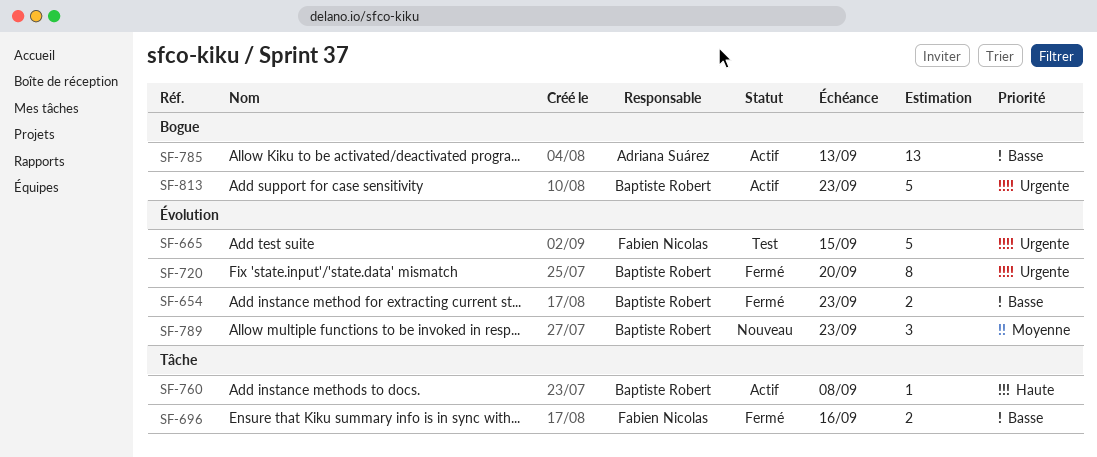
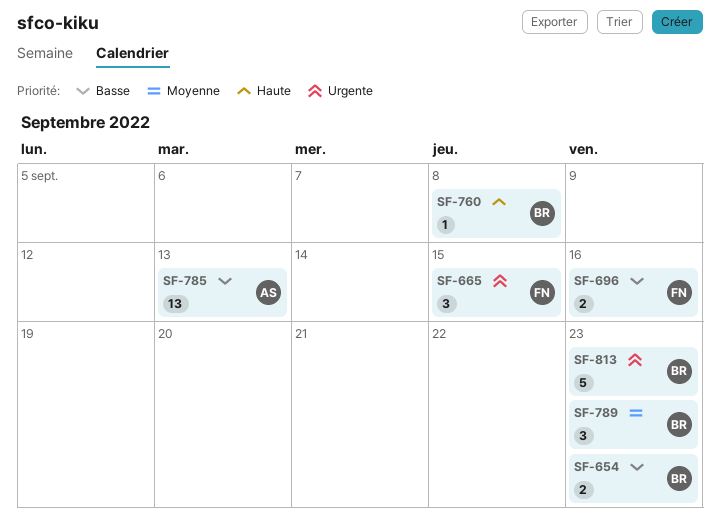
SF-665, estimate: 5 -> 3
SF-720: present -> none

